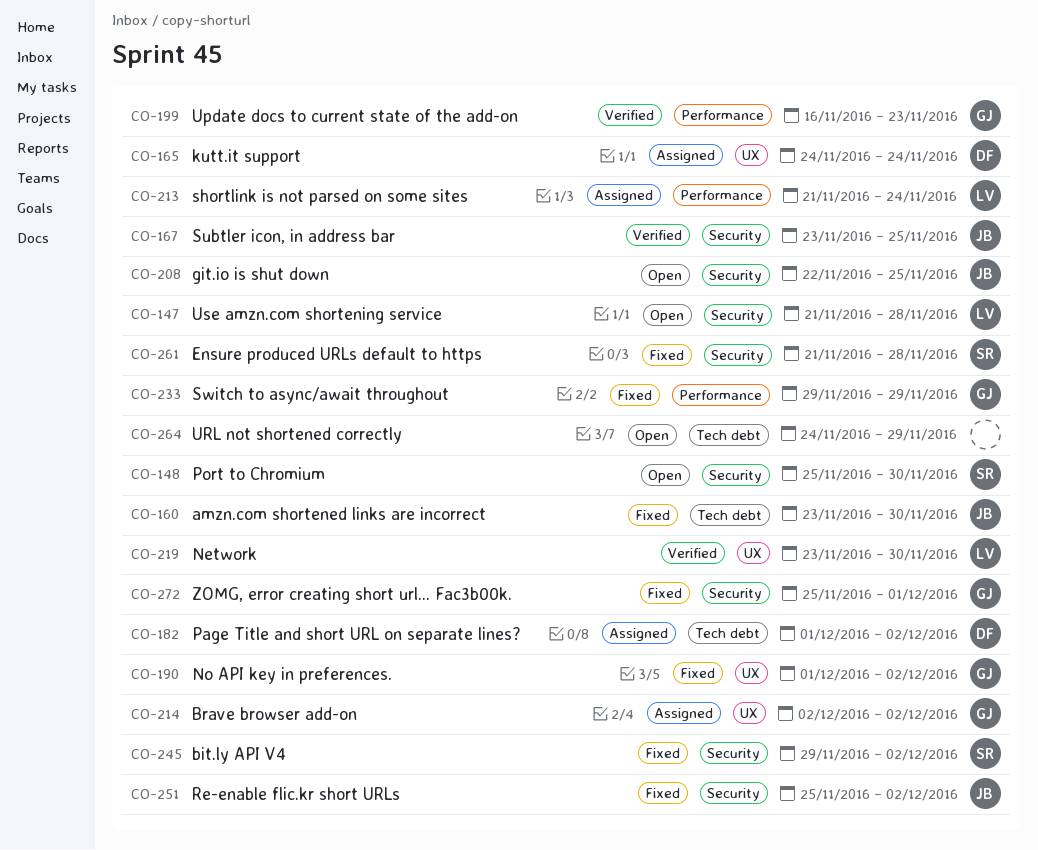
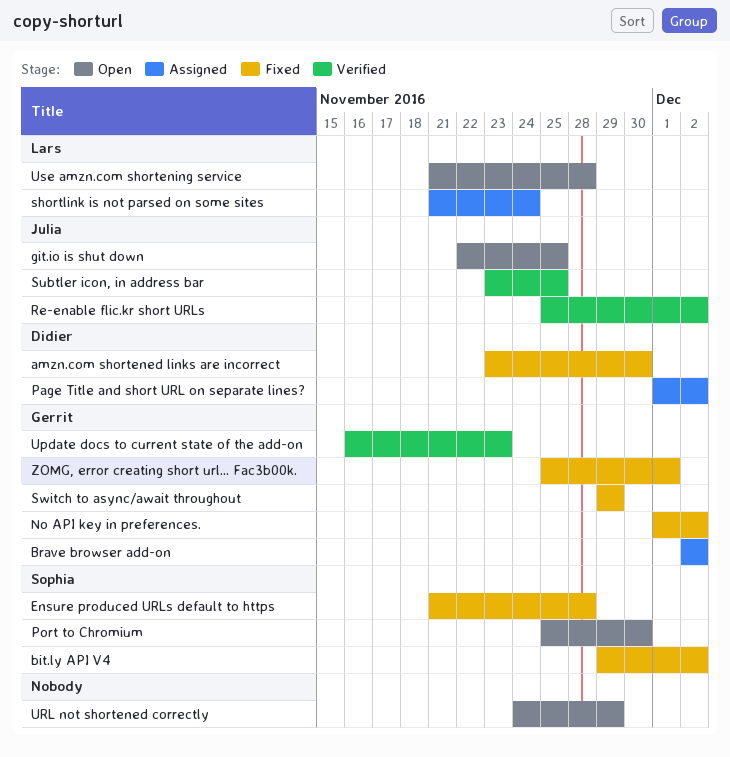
amzn.com shortened links are incorrect, owner: Julia -> Didier
kutt.it support: present -> none
Network: present -> none
Re-enable flic.kr short URLs, status: Fixed -> Verified

